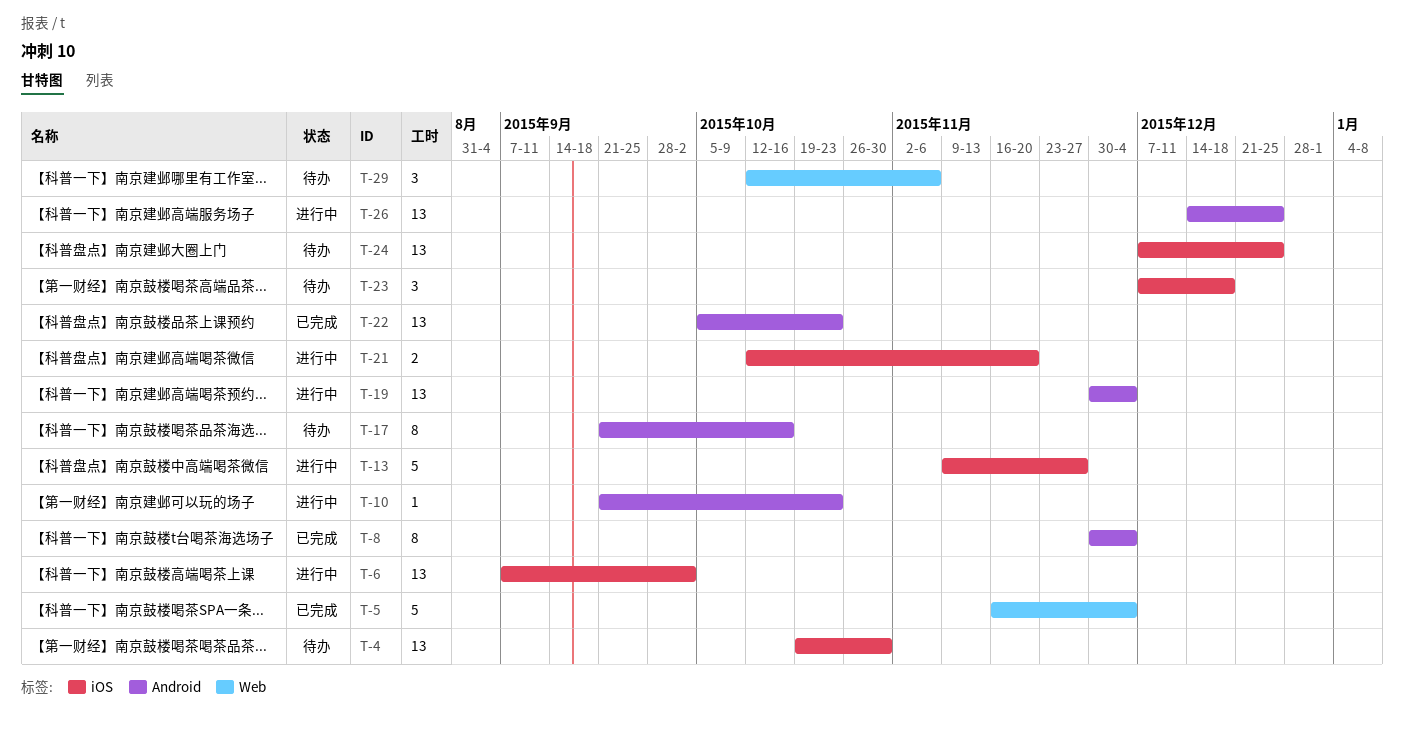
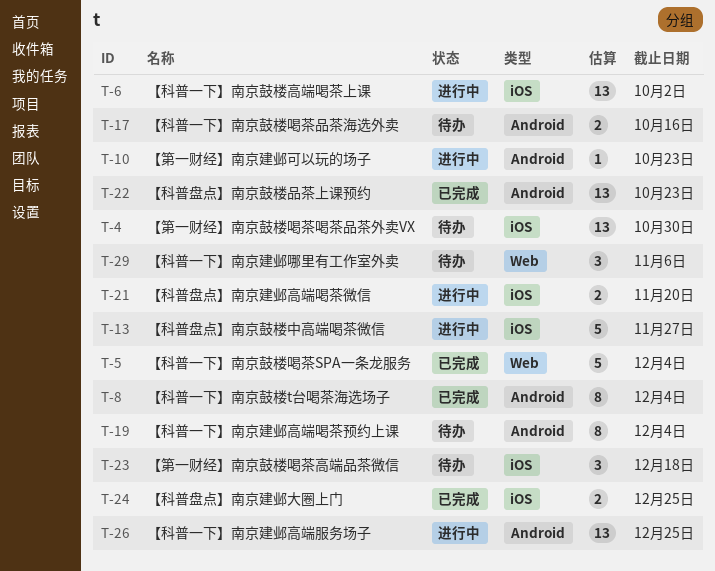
T-17, estimate: 8 -> 2
T-19, status: 进行中 -> 待办
T-19, estimate: 13 -> 8
T-24, status: 待办 -> 已完成
T-24, estimate: 13 -> 2

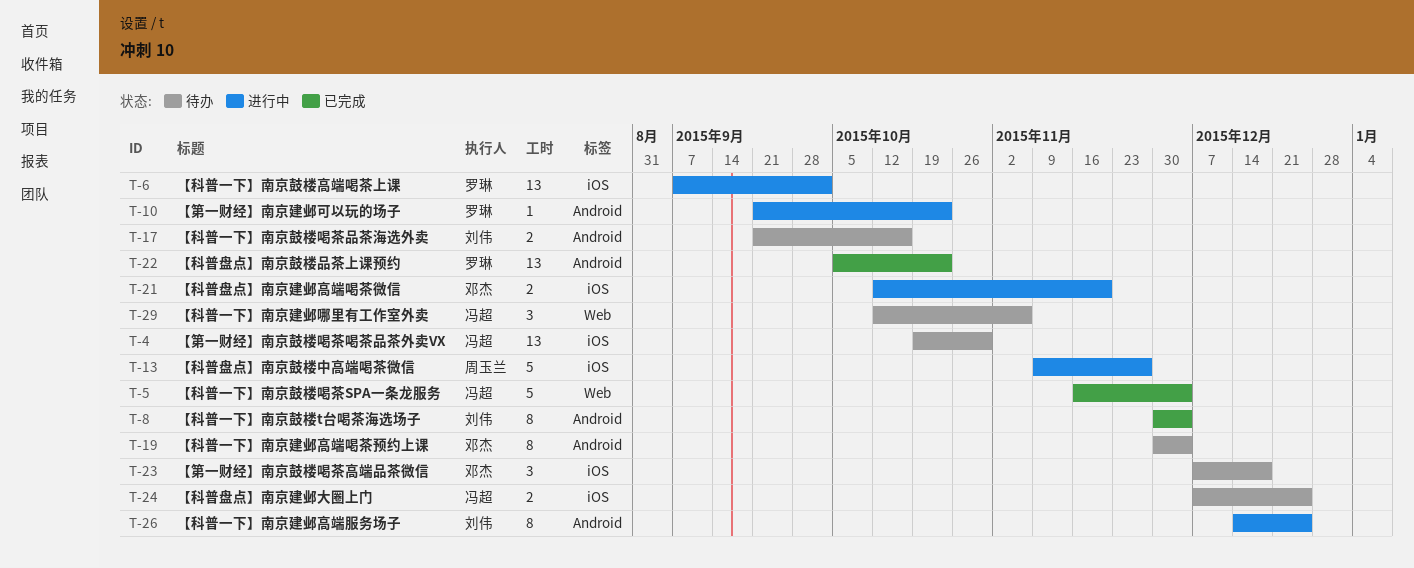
T-24, status: 已完成 -> 待办
T-26, estimate: 13 -> 8

